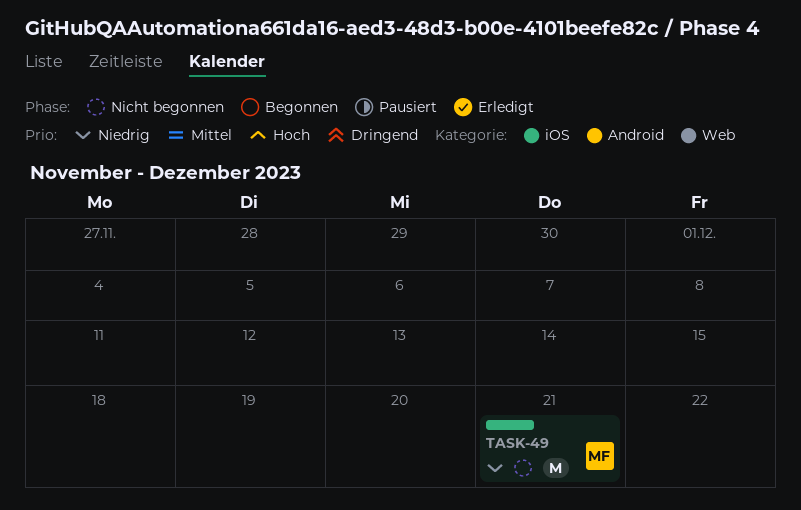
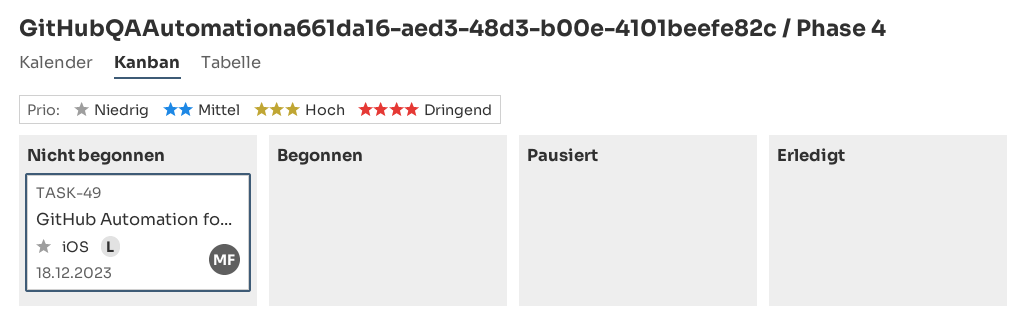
TASK-49, estimate: M -> L
TASK-49, due: Dec 21 -> Dec 18

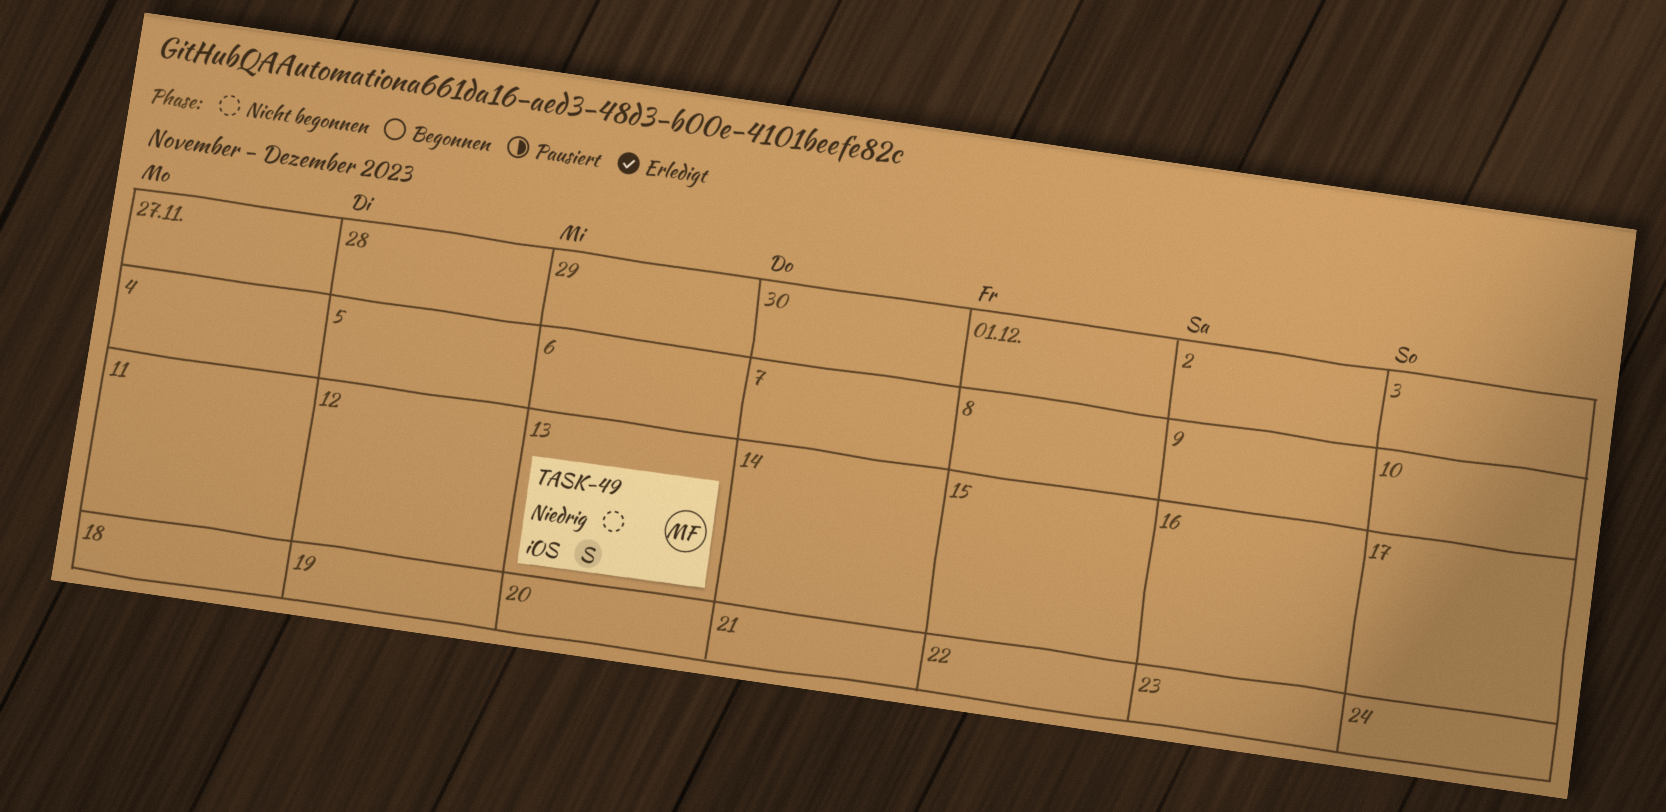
TASK-49, estimate: L -> S
TASK-49, due: Dec 18 -> Dec 13

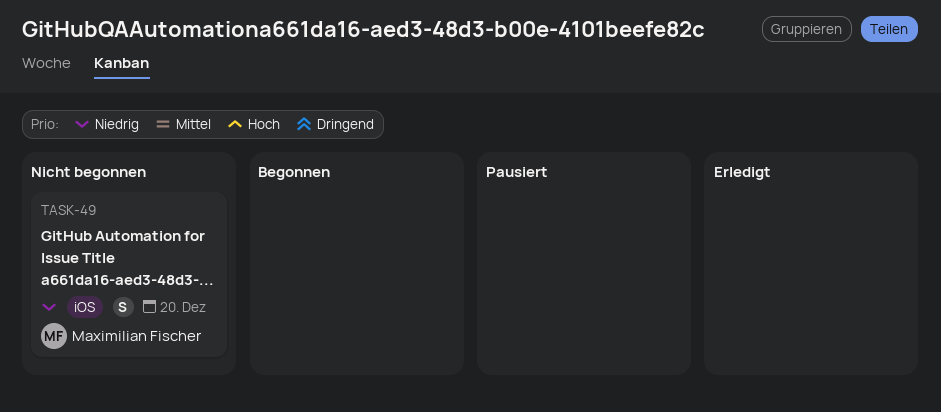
TASK-49, due: Dec 13 -> Dec 20

